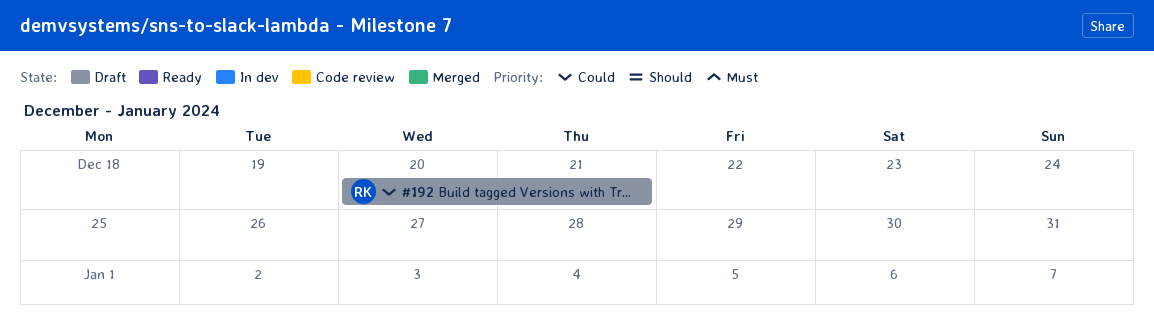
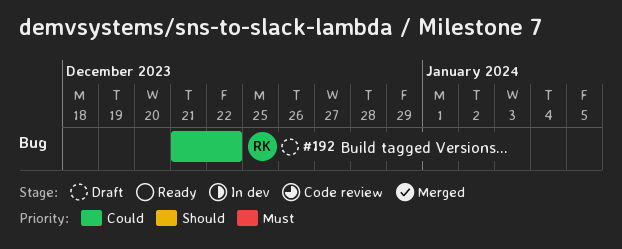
#192, start: Dec 20 -> Dec 21
#192, due: Dec 21 -> Dec 22

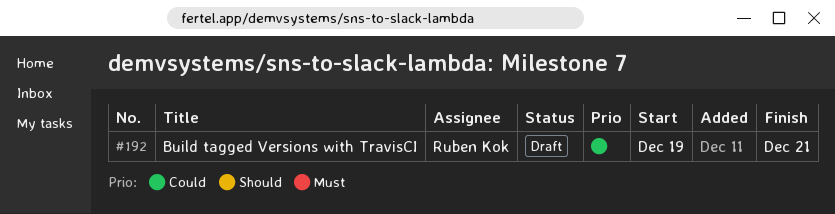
#192, start: Dec 21 -> Dec 19
#192, due: Dec 22 -> Dec 21

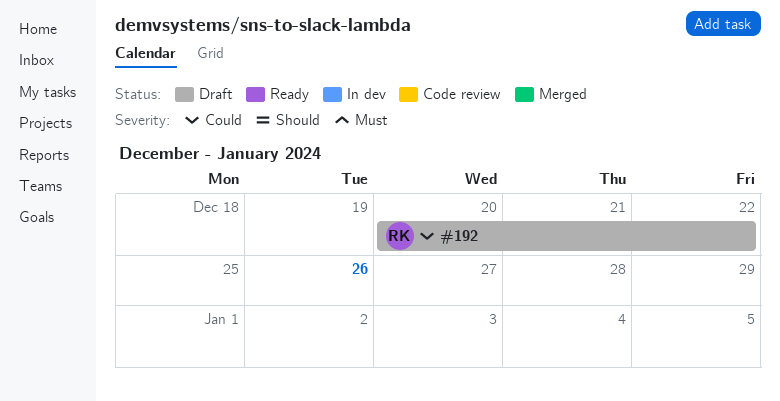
#192, start: Dec 19 -> Dec 20
#192, due: Dec 21 -> Dec 22

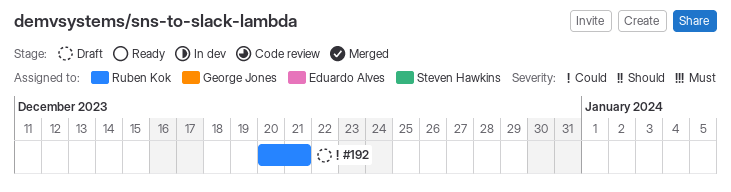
#192, due: Dec 22 -> Dec 21

